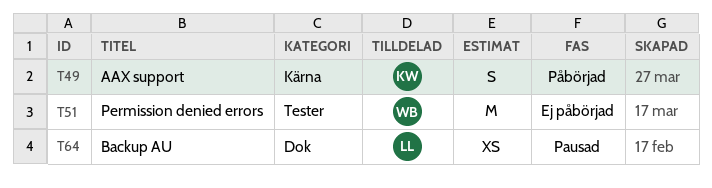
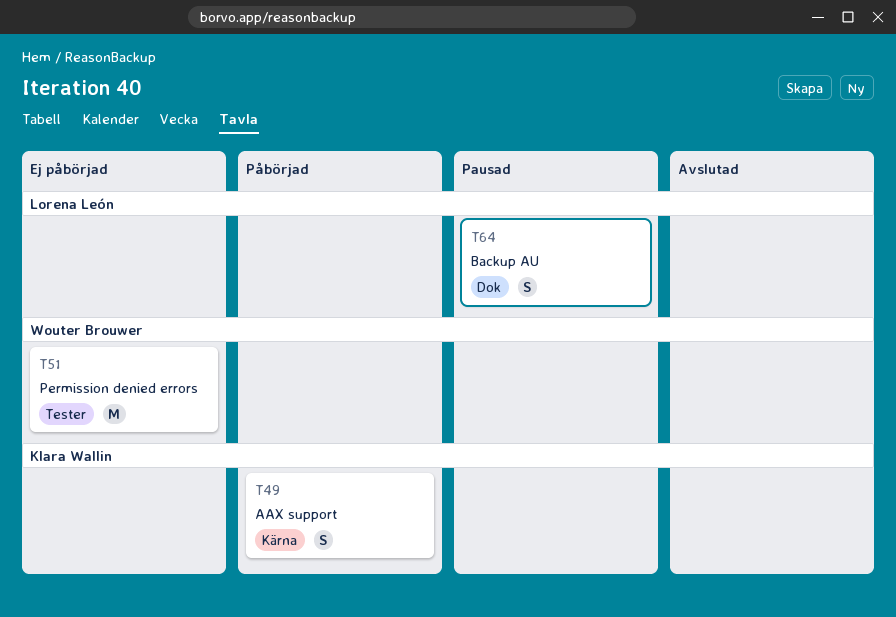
T64, estimate: XS -> S

